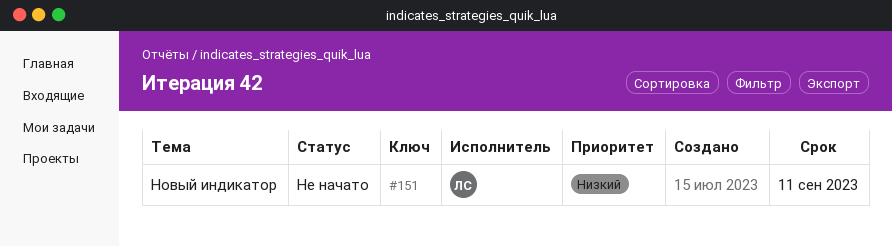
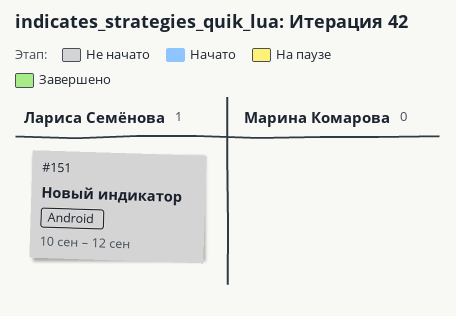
#151, due: Sep 11 -> Sep 12

